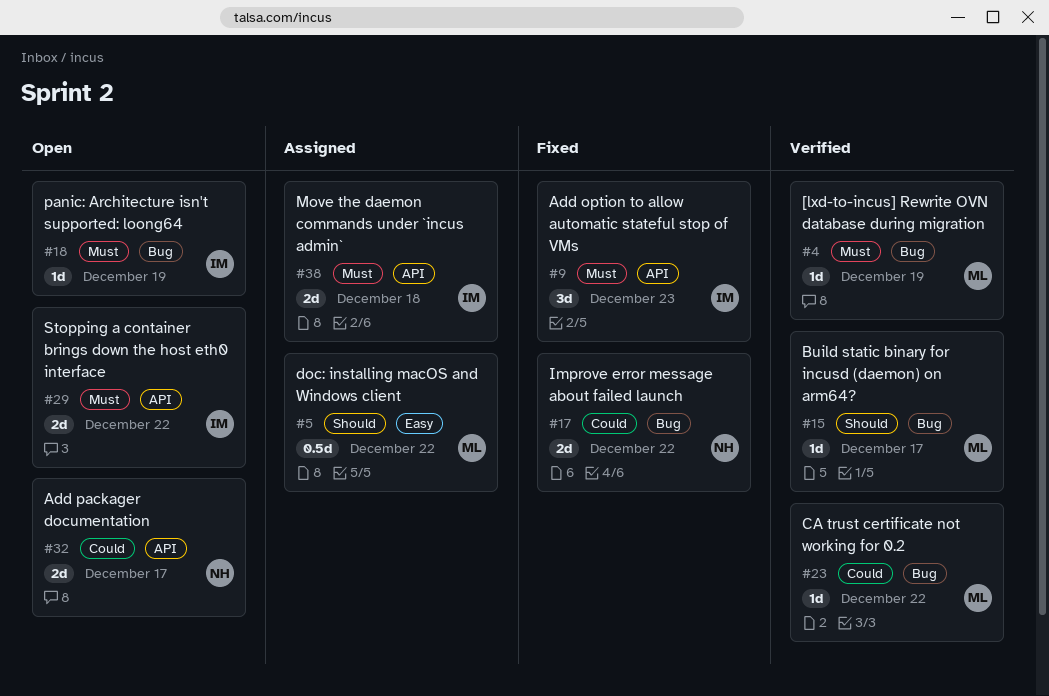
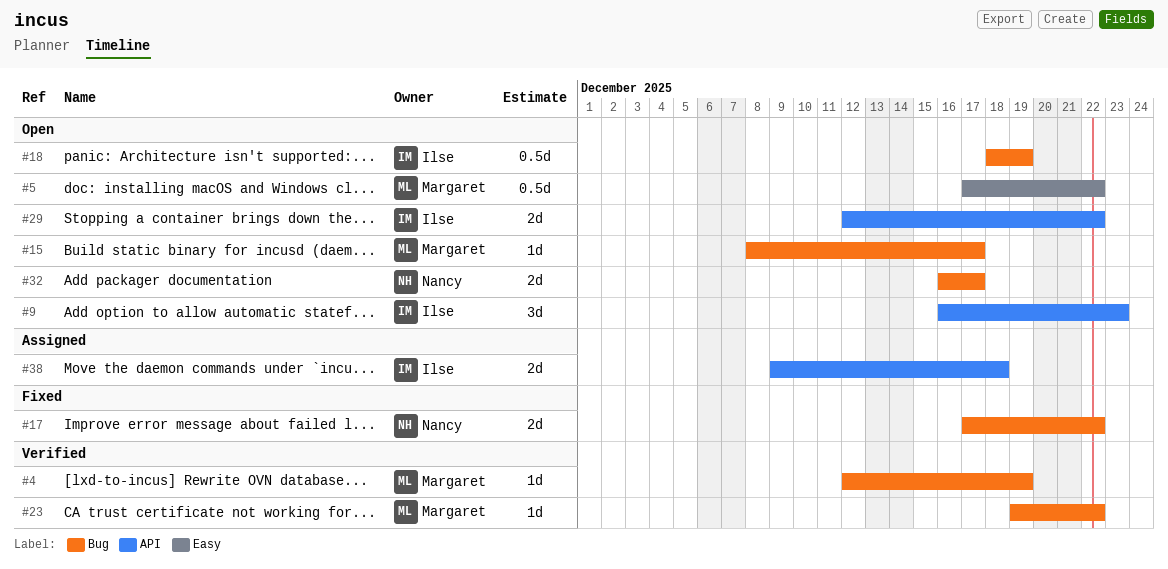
#5, status: Assigned -> Open
#9, status: Fixed -> Open
#15, status: Verified -> Open
#18, estimate: 1d -> 0.5d
#32, label: API -> Bug

